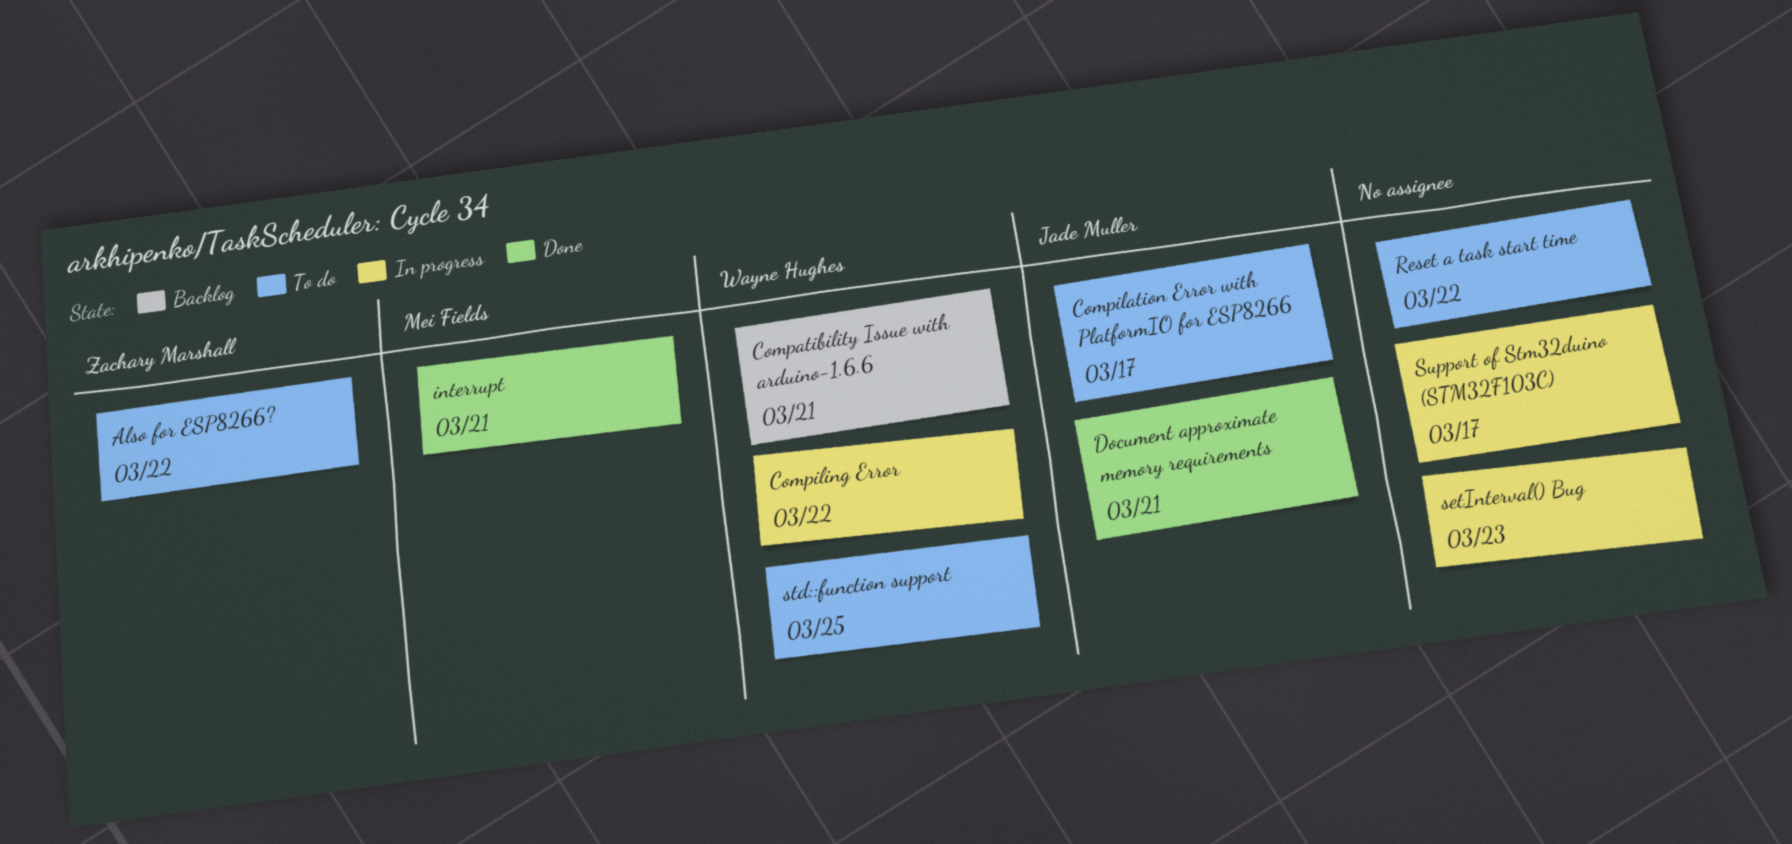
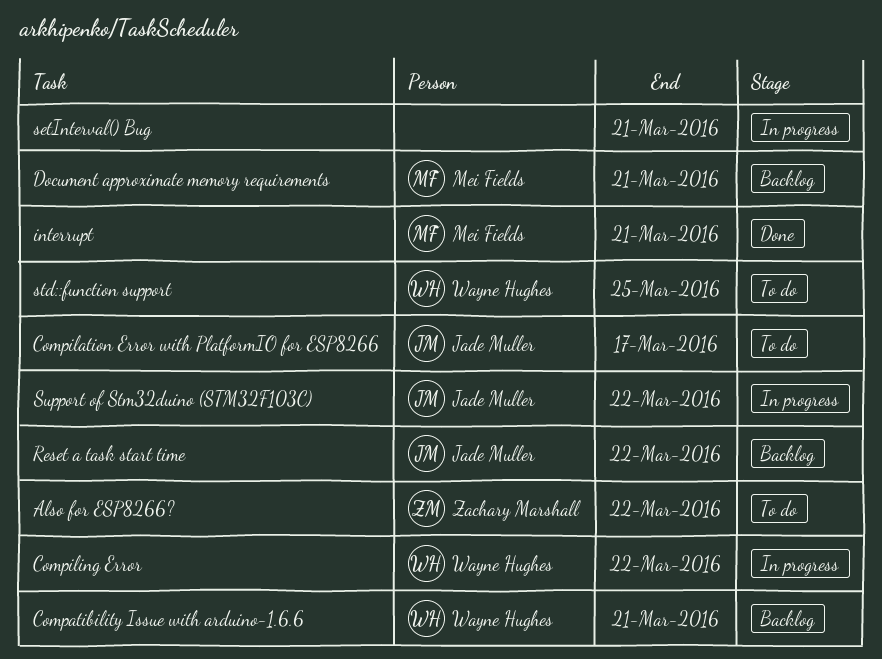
Document approximate memory requirements, status: Done -> Backlog
Document approximate memory requirements, owner: Jade Muller -> Mei Fields
Reset a task start time, status: To do -> Backlog
Reset a task start time, owner: none -> Jade Muller
setInterval() Bug, due: Mar 23 -> Mar 21
Support of Stm32duino (STM32F103C), owner: none -> Jade Muller
Support of Stm32duino (STM32F103C), due: Mar 17 -> Mar 22

